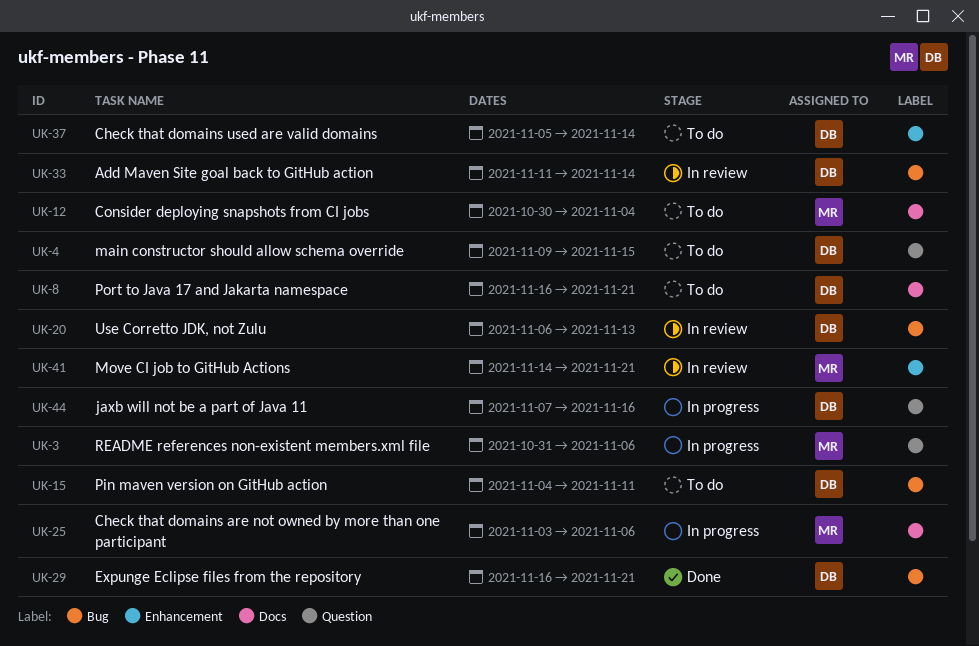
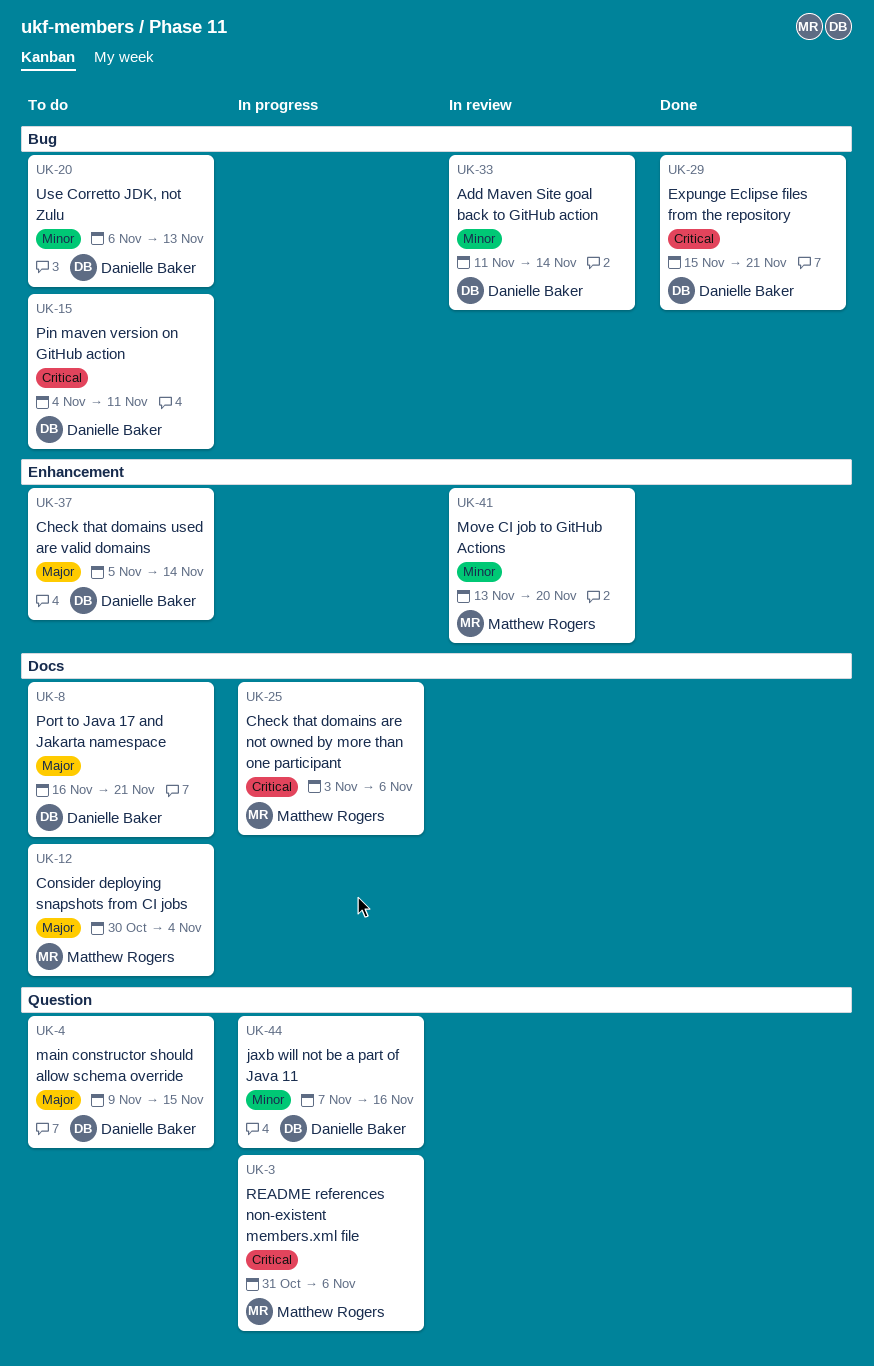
UK-20, status: In review -> To do
UK-29, start: Nov 16 -> Nov 15
UK-41, start: Nov 14 -> Nov 13
UK-41, due: Nov 21 -> Nov 20

